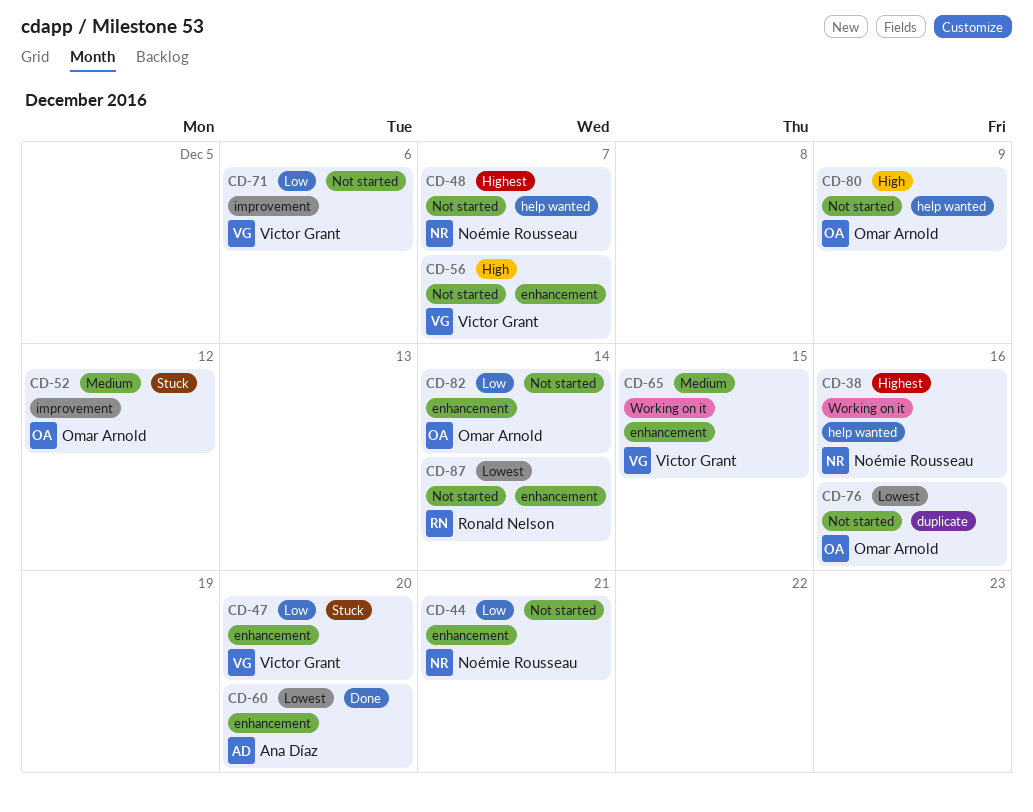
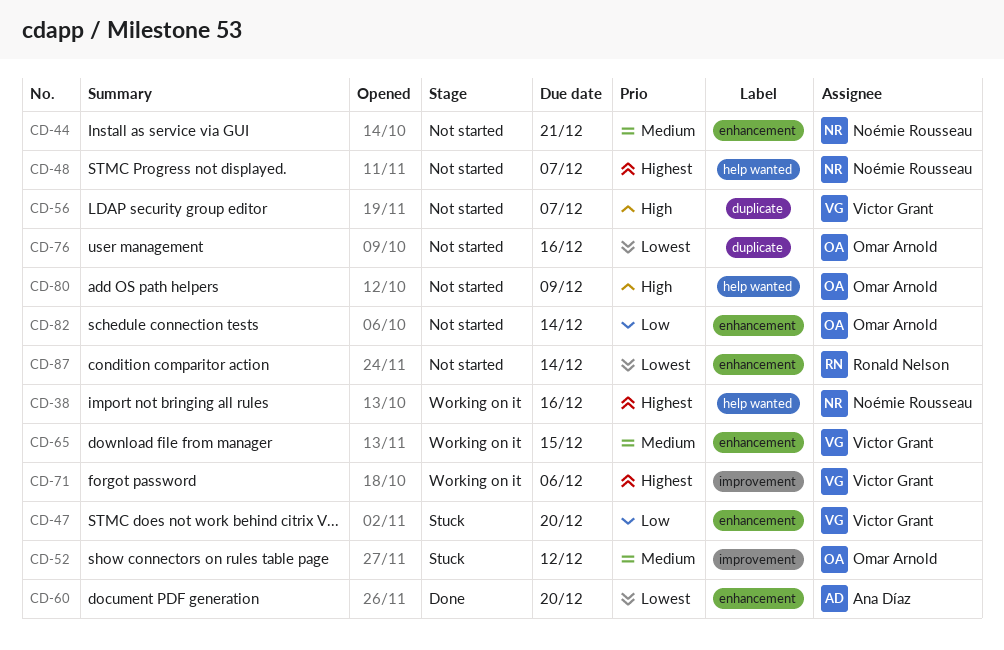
CD-44, priority: Low -> Medium
CD-56, label: enhancement -> duplicate
CD-71, status: Not started -> Working on it
CD-71, priority: Low -> Highest

